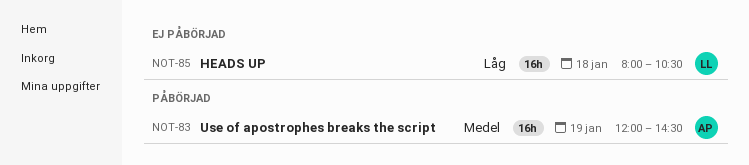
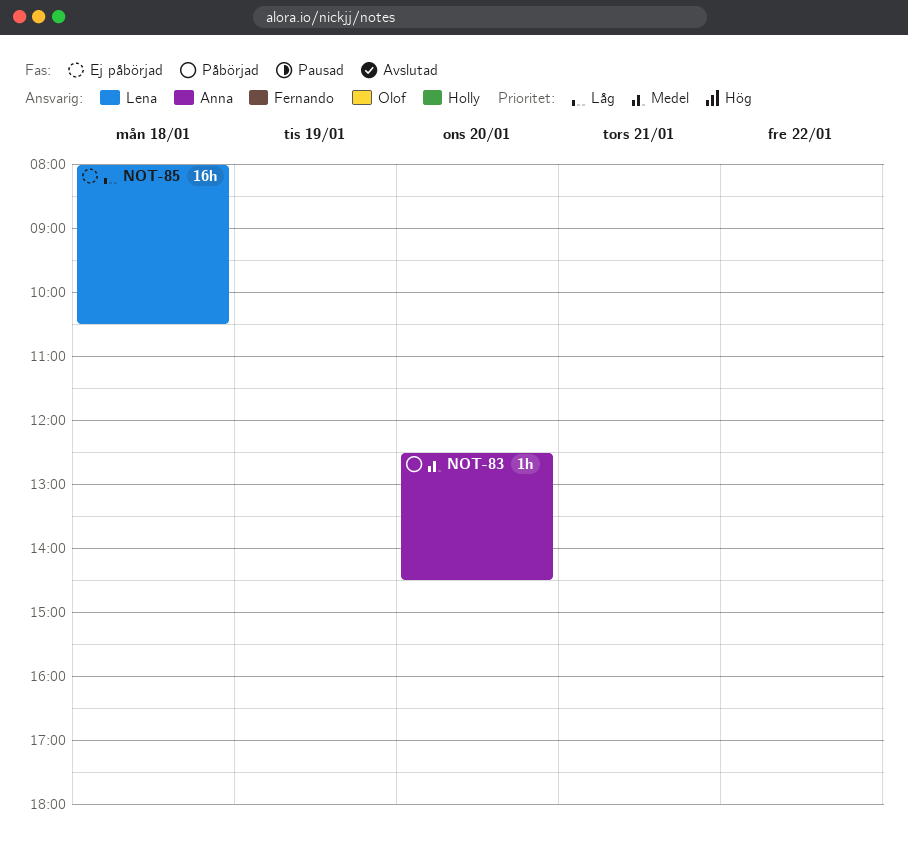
NOT-83, estimate: 16h -> 1h
NOT-83, day: Jan 19 -> Jan 20
NOT-83, begins: 12:00 -> 12:30

